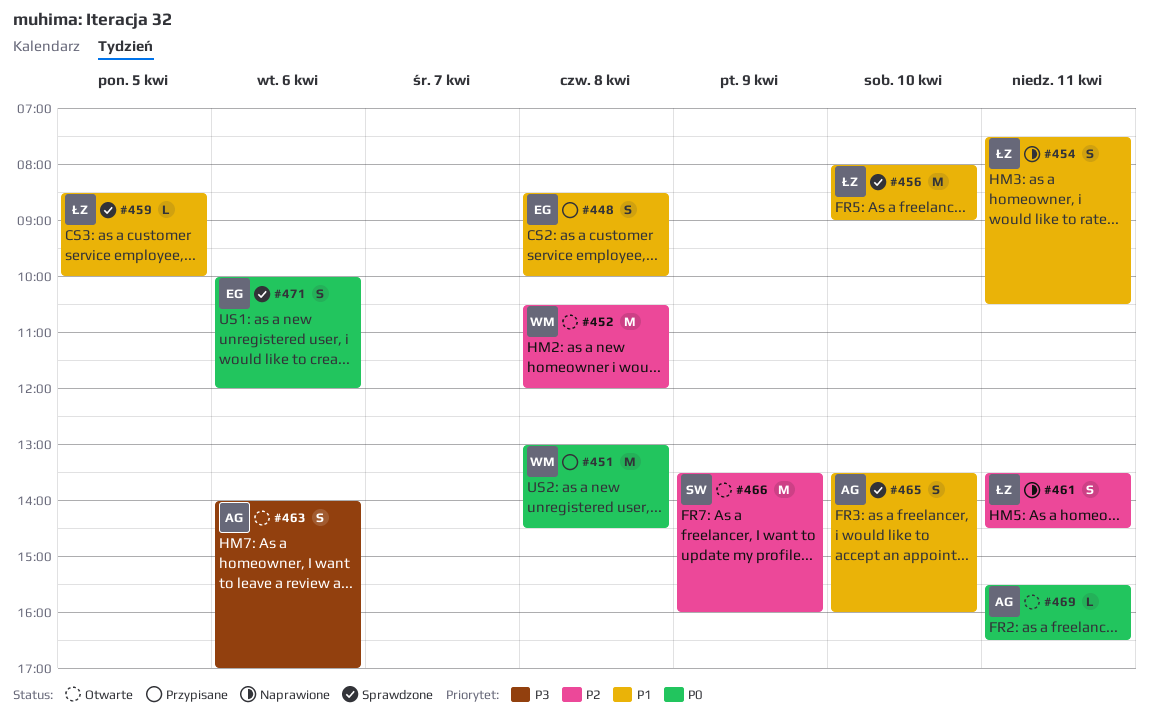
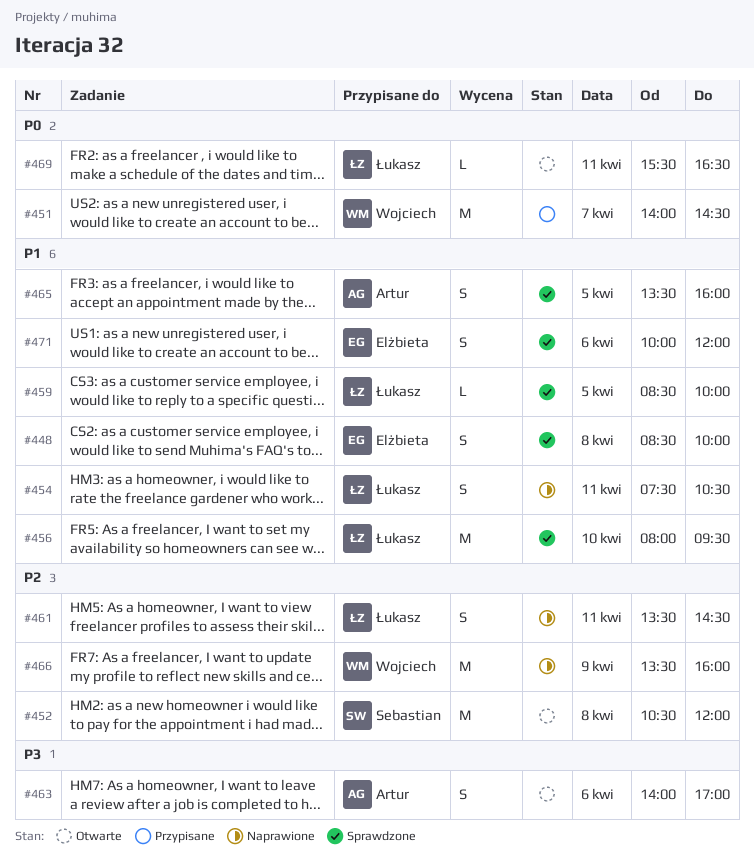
#448, status: Przypisane -> Sprawdzone
#451, day: Apr 8 -> Apr 7
#451, begins: 13:00 -> 14:00
#452, owner: Wojciech -> Sebastian
#456, ends: 09:00 -> 09:30
#465, day: Apr 10 -> Apr 5
#466, status: Otwarte -> Naprawione
#466, owner: Sebastian -> Wojciech
#469, owner: Artur -> Łukasz
#471, priority: P0 -> P1

